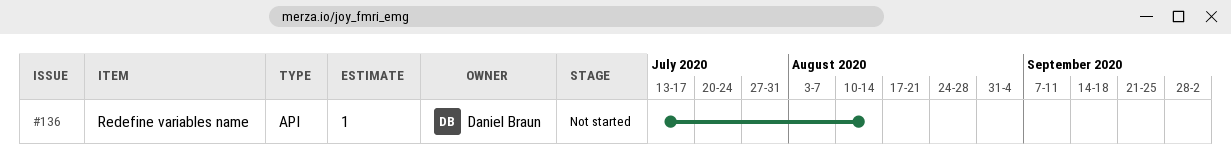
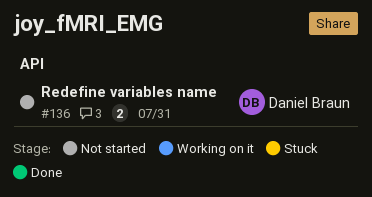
#136, estimate: 1 -> 2
#136, due: Aug 14 -> Jul 31

